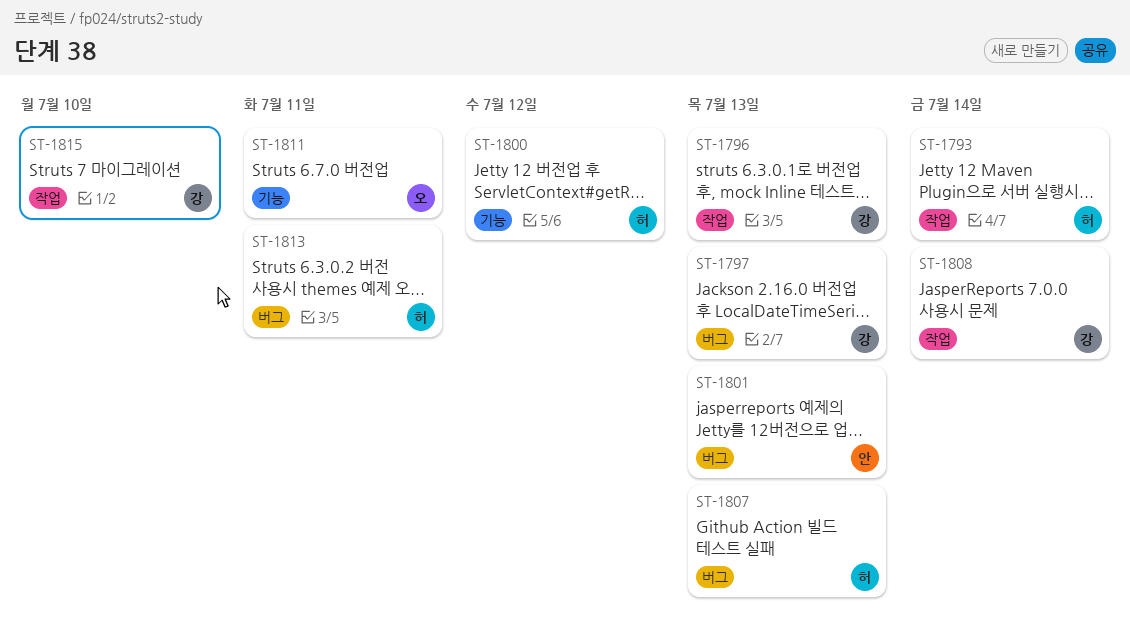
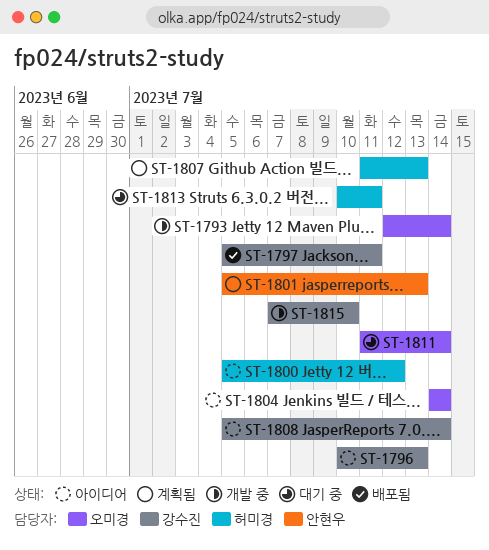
ST-1793, owner: 허미경 -> 오미경
ST-1797, due: Jul 13 -> Jul 11
ST-1804: none -> present
ST-1811, due: Jul 11 -> Jul 14

